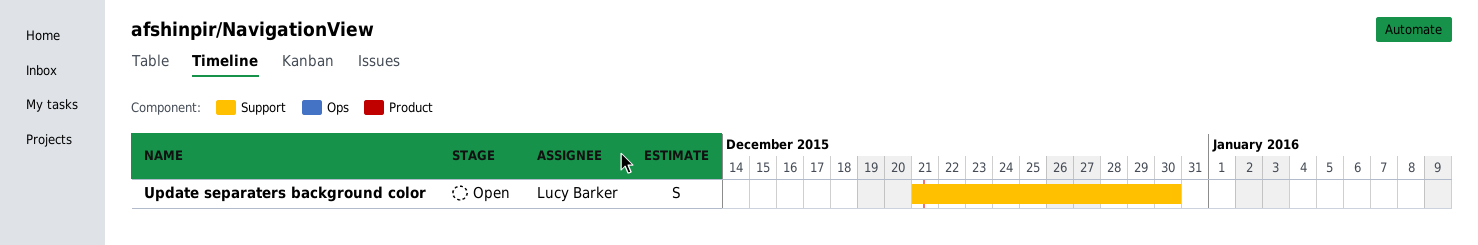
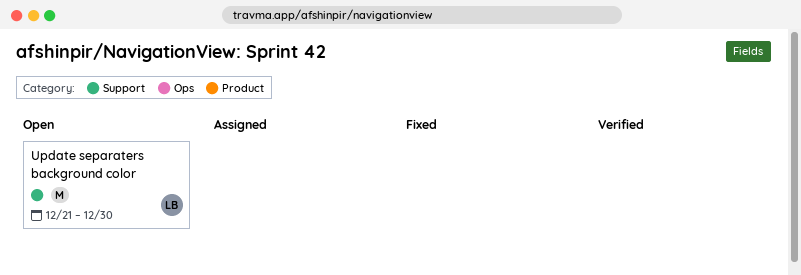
Update separaters background color, estimate: S -> M

